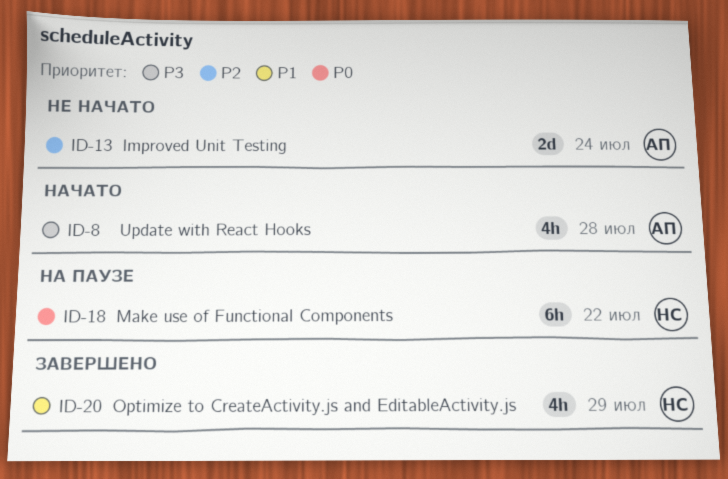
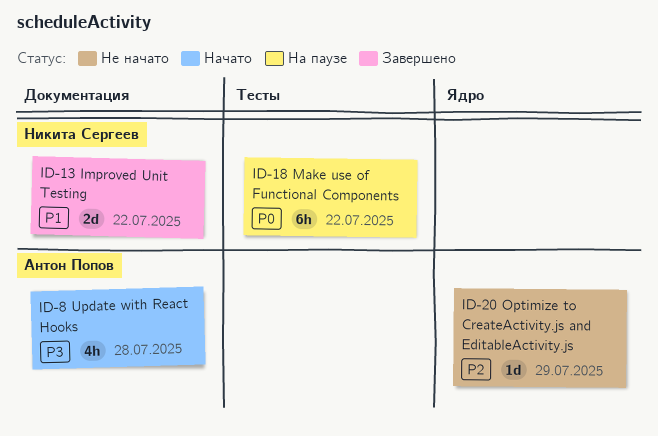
ID-13, status: Не начато -> Завершено
ID-13, owner: Антон Попов -> Никита Сергеев
ID-13, priority: P2 -> P1
ID-13, due: Jul 24 -> Jul 22
ID-20, status: Завершено -> Не начато
ID-20, owner: Никита Сергеев -> Антон Попов
ID-20, priority: P1 -> P2
ID-20, estimate: 4h -> 1d

